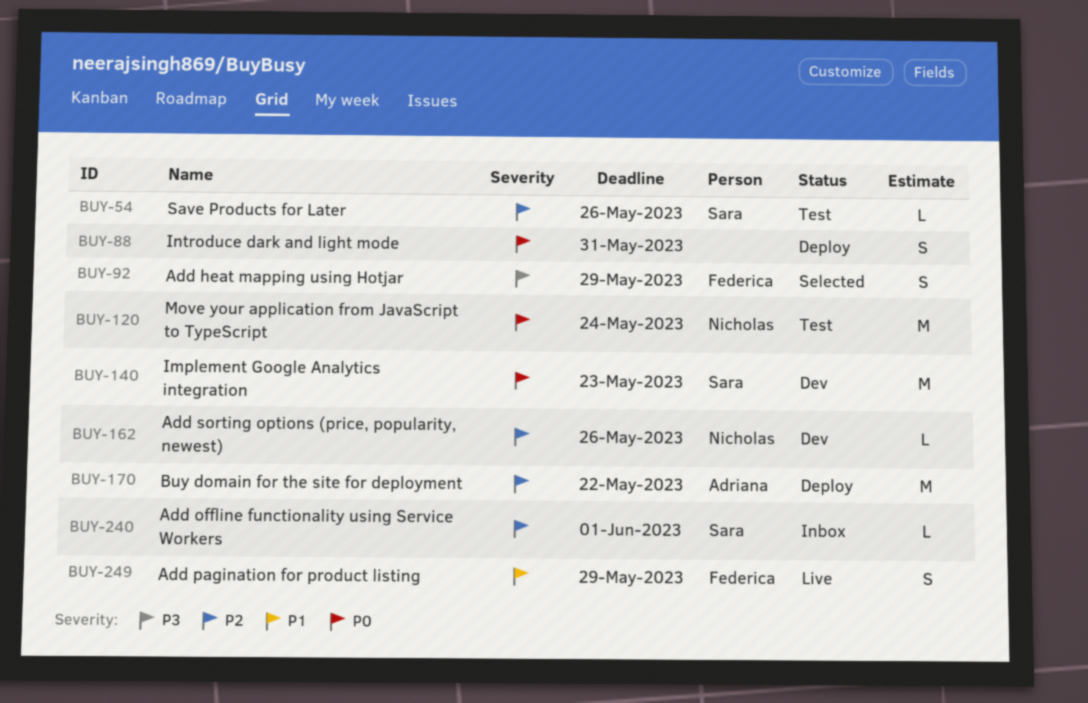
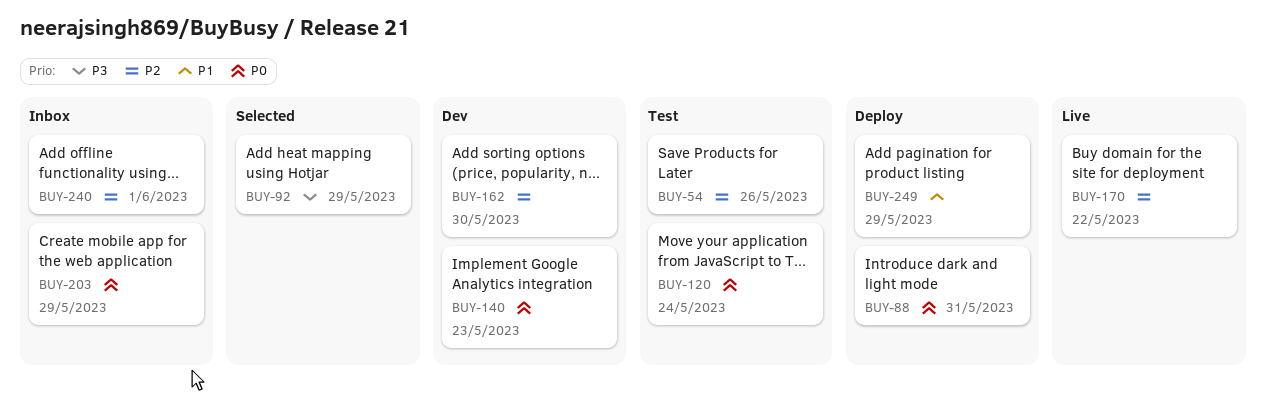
BUY-162, due: May 26 -> May 30
BUY-170, status: Deploy -> Live
BUY-203: none -> present
BUY-249, status: Live -> Deploy

